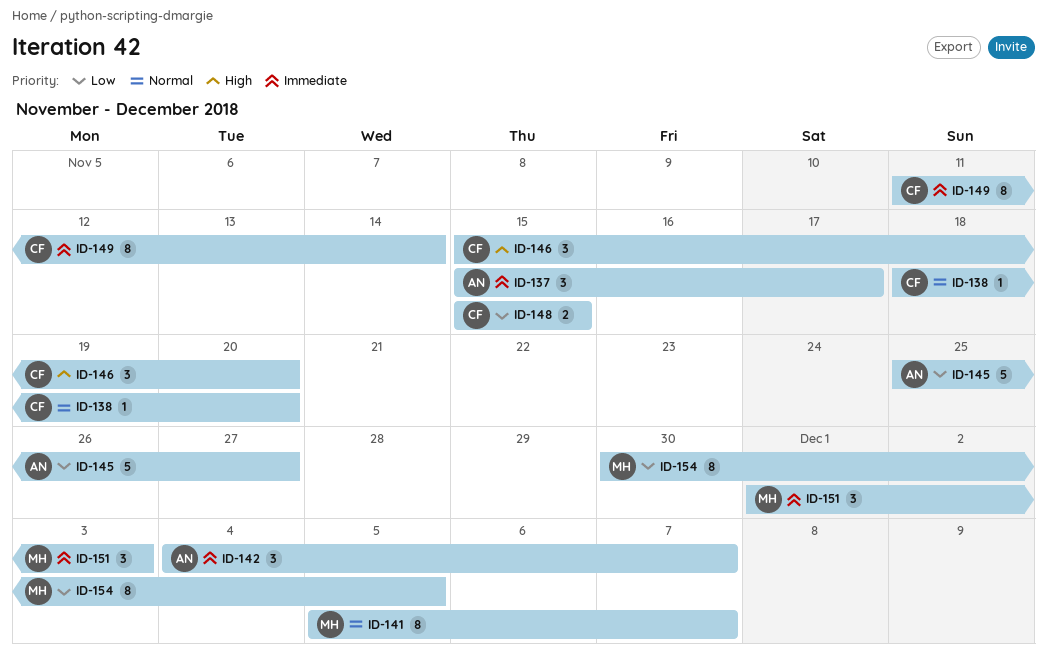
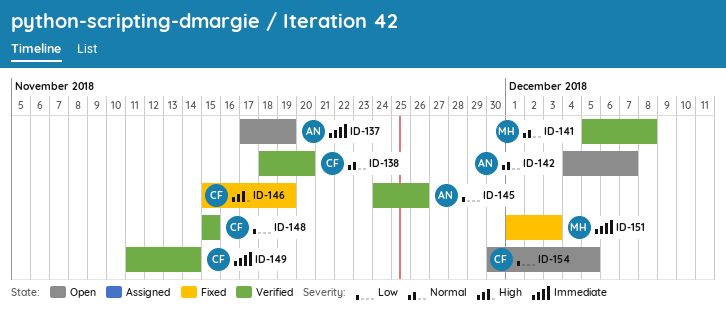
ID-137, start: Nov 15 -> Nov 17
ID-137, due: Nov 17 -> Nov 19
ID-141, due: Dec 7 -> Dec 8
ID-142, priority: Immediate -> Normal
ID-145, start: Nov 25 -> Nov 24
ID-145, due: Nov 27 -> Nov 26
ID-146, due: Nov 20 -> Nov 19
ID-154, owner: MH -> CF

